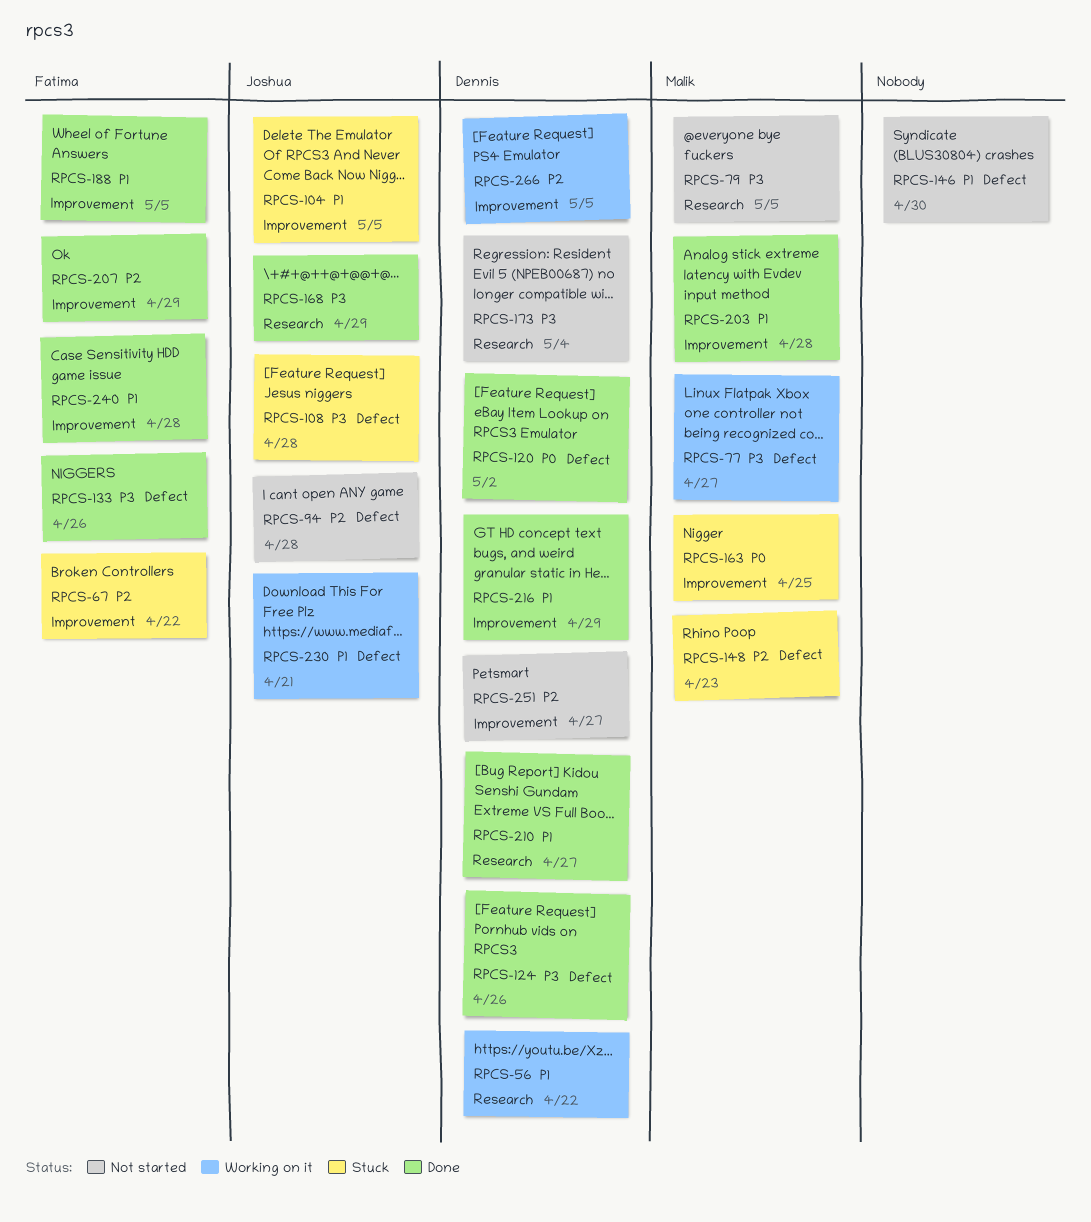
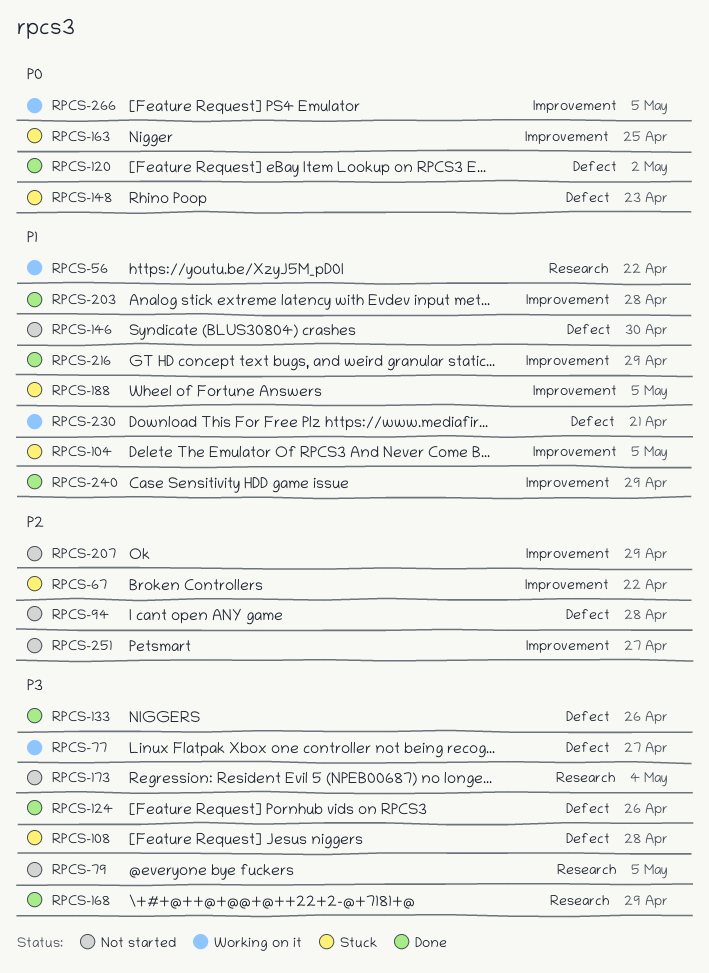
RPCS-148, priority: P2 -> P0
RPCS-188, status: Done -> Stuck
RPCS-207, status: Done -> Not started
RPCS-210: present -> none
RPCS-240, due: Apr 28 -> Apr 29
RPCS-266, priority: P2 -> P0

